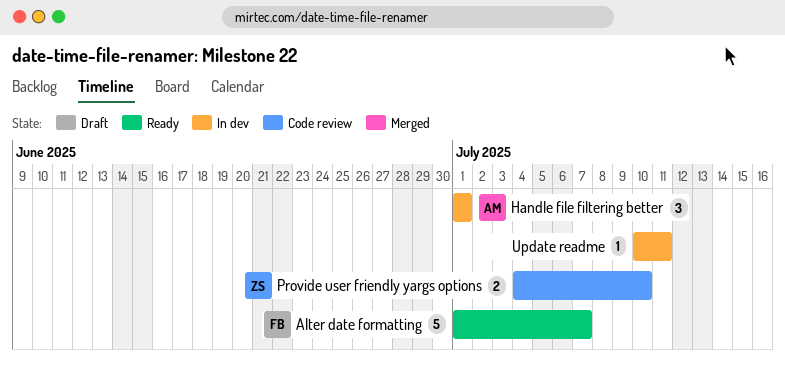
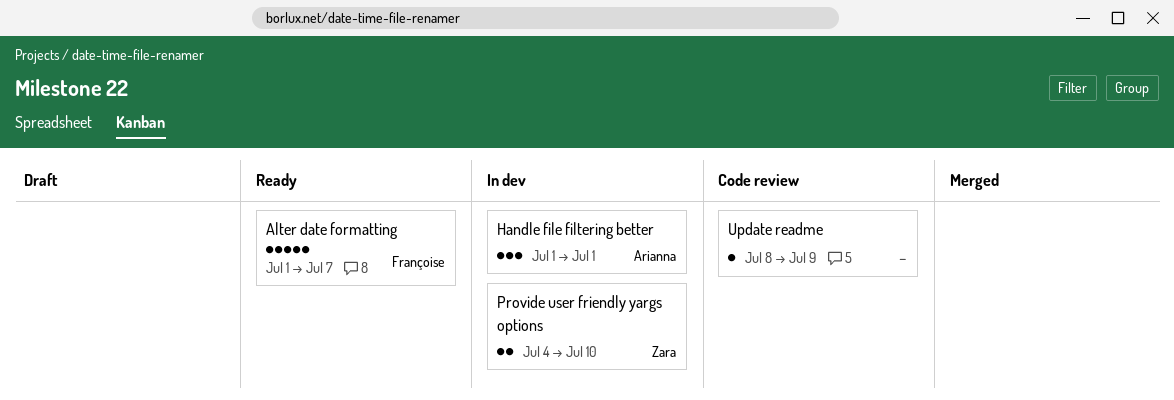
Provide user friendly yargs options, status: Code review -> In dev
Update readme, status: In dev -> Code review
Update readme, start: Jul 10 -> Jul 8
Update readme, due: Jul 11 -> Jul 9

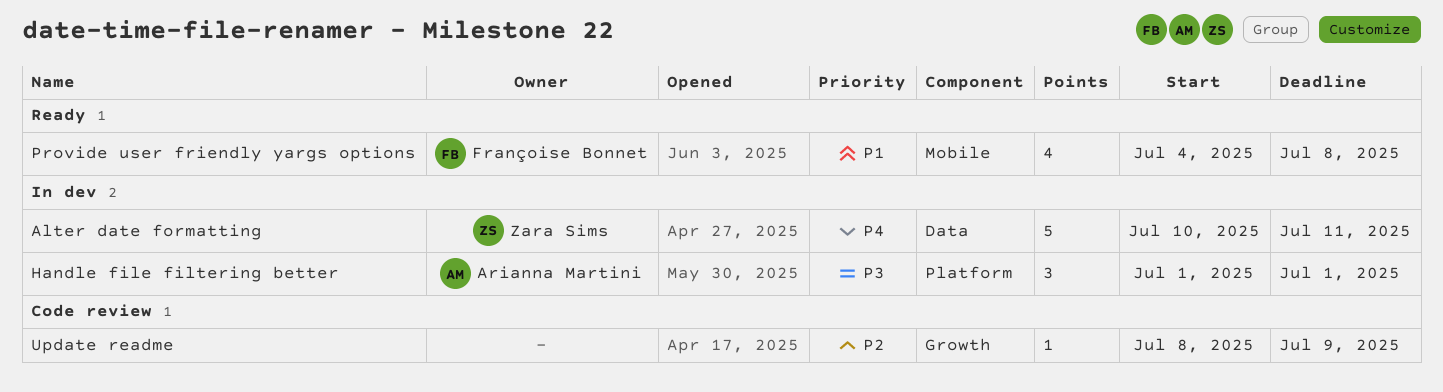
Alter date formatting, status: Ready -> In dev
Alter date formatting, owner: Françoise Bonnet -> Zara Sims
Alter date formatting, start: Jul 1 -> Jul 10
Alter date formatting, due: Jul 7 -> Jul 11
Provide user friendly yargs options, status: In dev -> Ready
Provide user friendly yargs options, owner: Zara Sims -> Françoise Bonnet
Provide user friendly yargs options, estimate: 2 -> 4
Provide user friendly yargs options, due: Jul 10 -> Jul 8

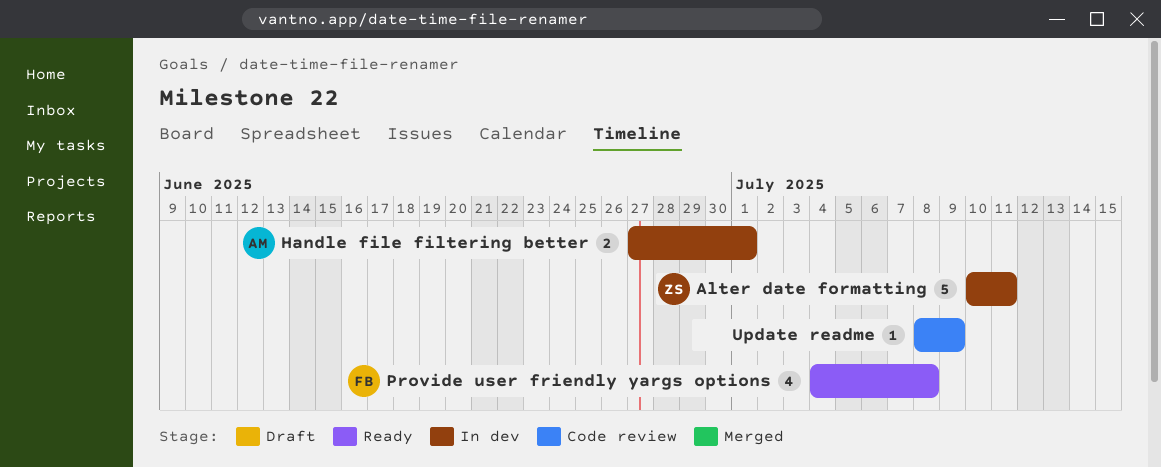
Handle file filtering better, estimate: 3 -> 2
Handle file filtering better, start: Jul 1 -> Jun 27

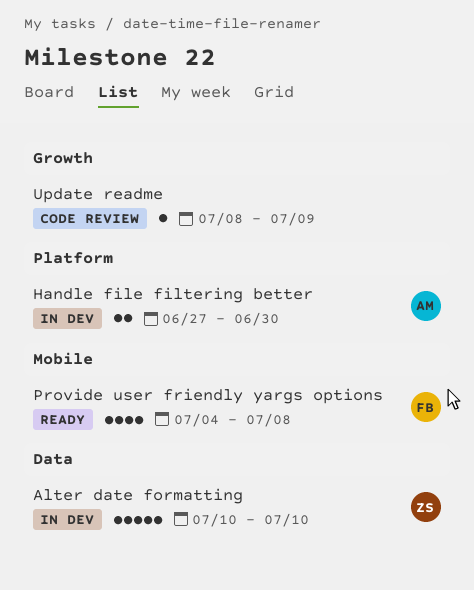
Alter date formatting, due: Jul 11 -> Jul 10
Handle file filtering better, due: Jul 1 -> Jun 30

